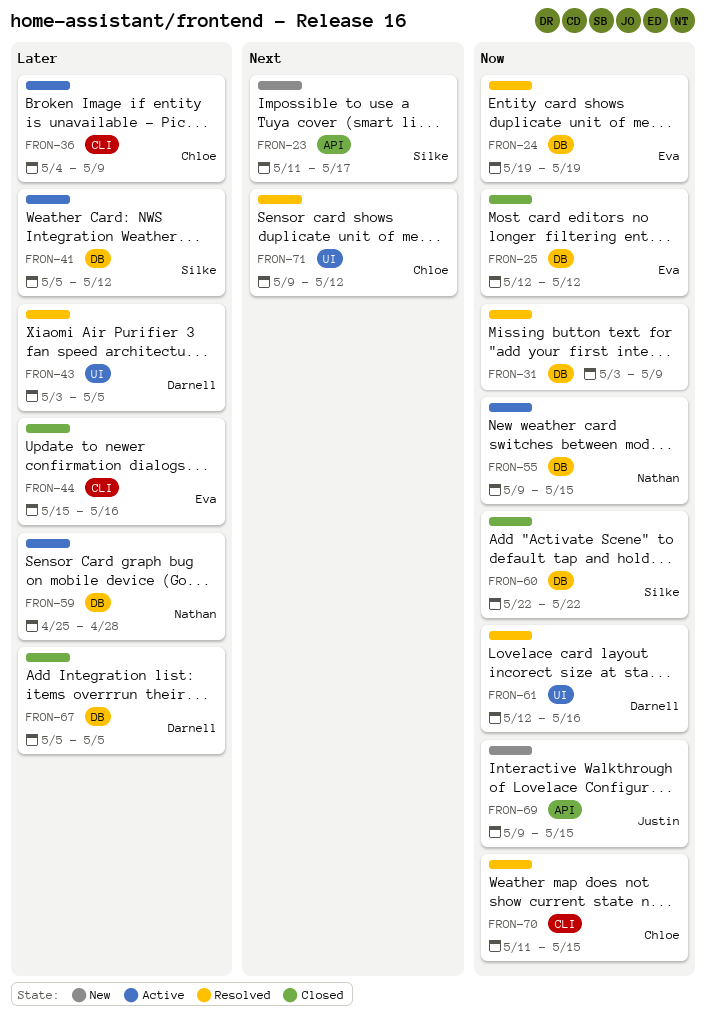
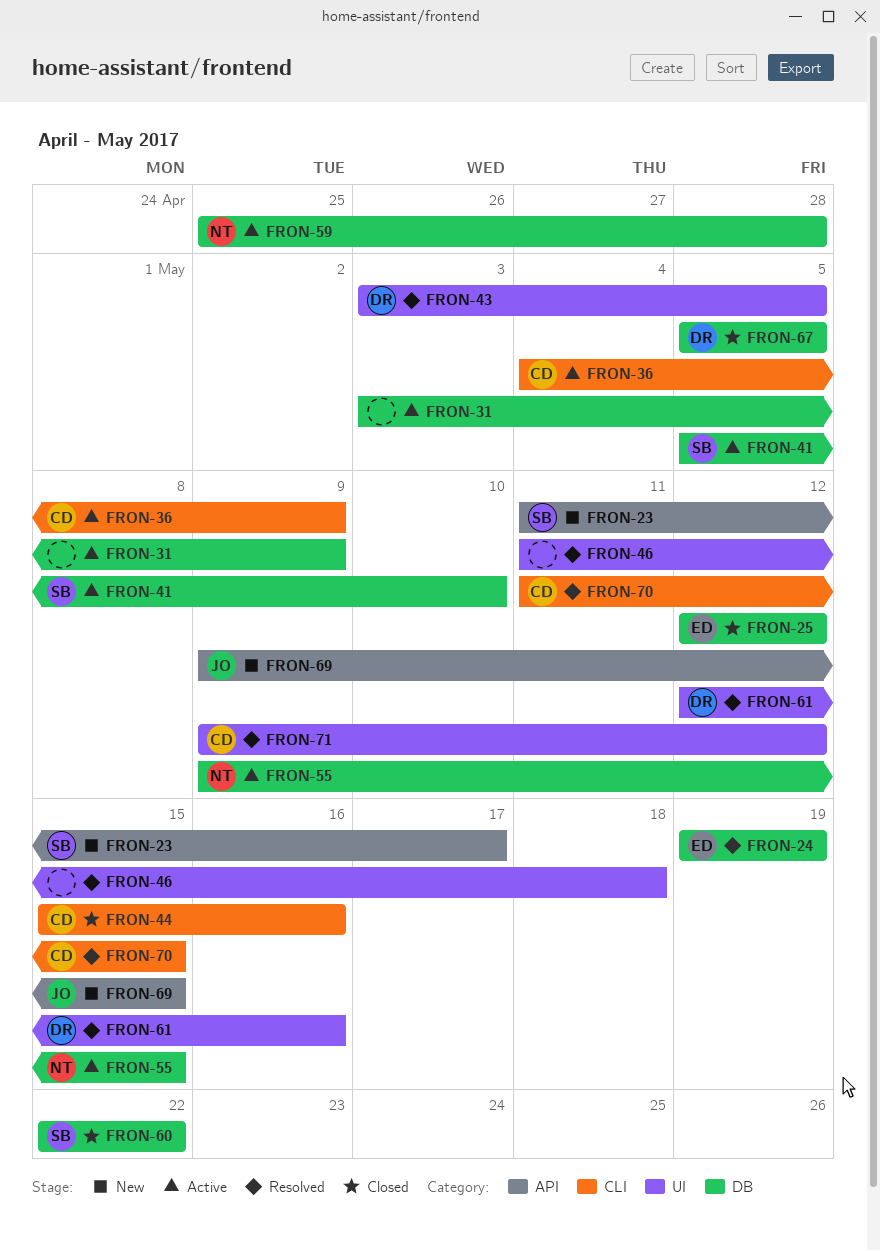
FRON-31, status: Resolved -> Active
FRON-41, due: May 12 -> May 10
FRON-44, owner: Eva -> Chloe
FRON-46: none -> present

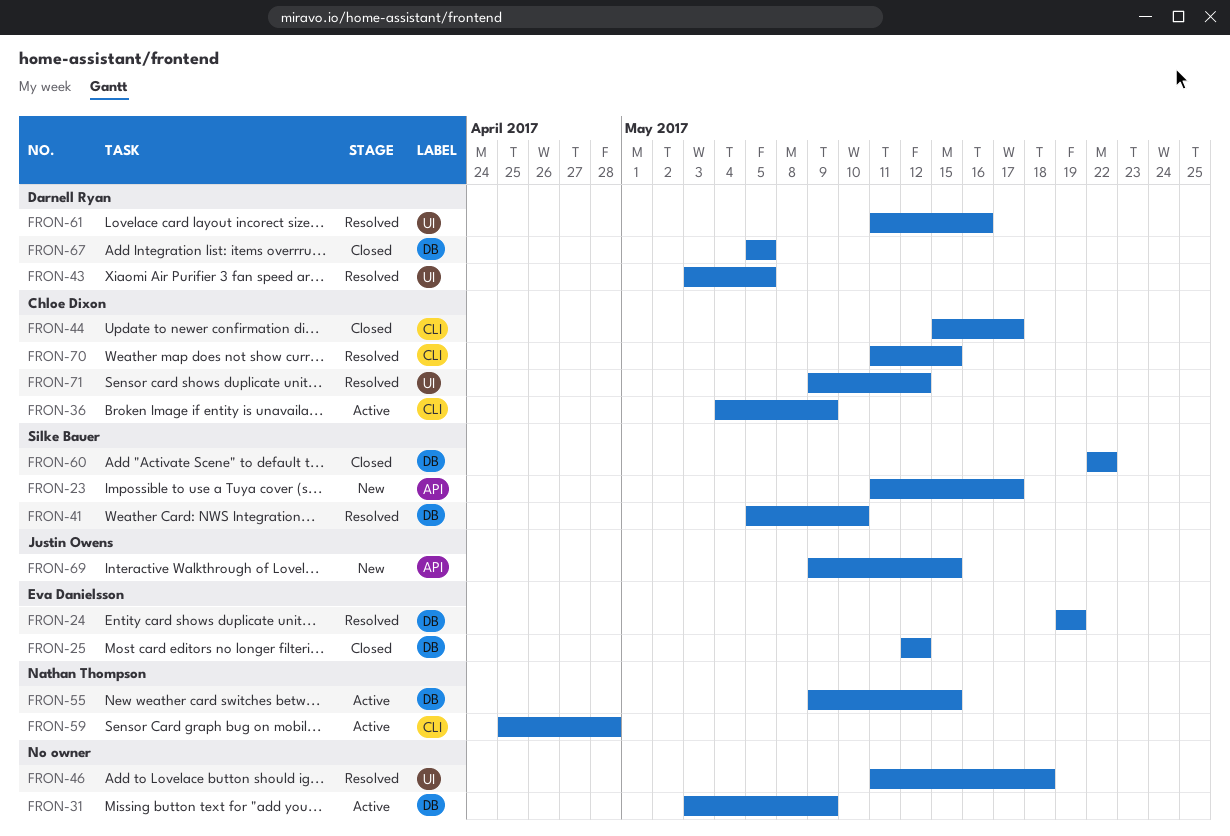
FRON-41, status: Active -> Resolved
FRON-44, due: May 16 -> May 17
FRON-59, label: DB -> CLI
FRON-61, start: May 12 -> May 11

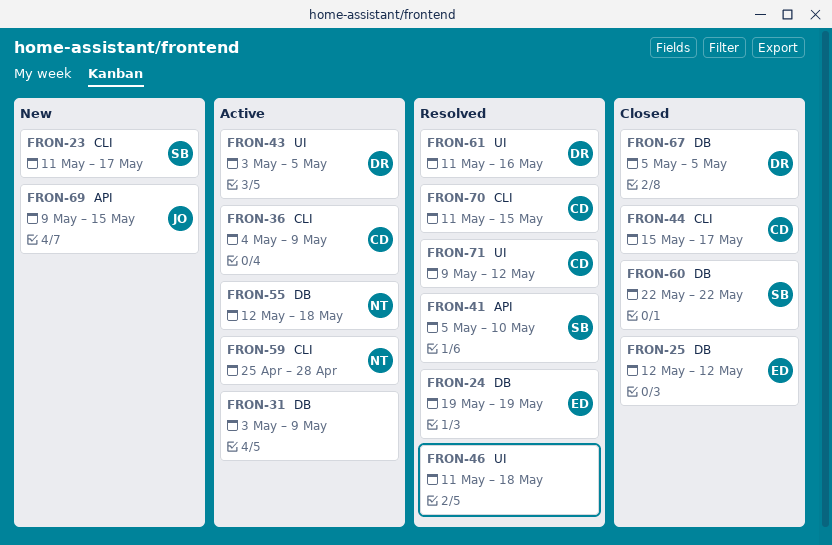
FRON-23, label: API -> CLI
FRON-41, label: DB -> API
FRON-43, status: Resolved -> Active
FRON-55, start: May 9 -> May 12
FRON-55, due: May 15 -> May 18

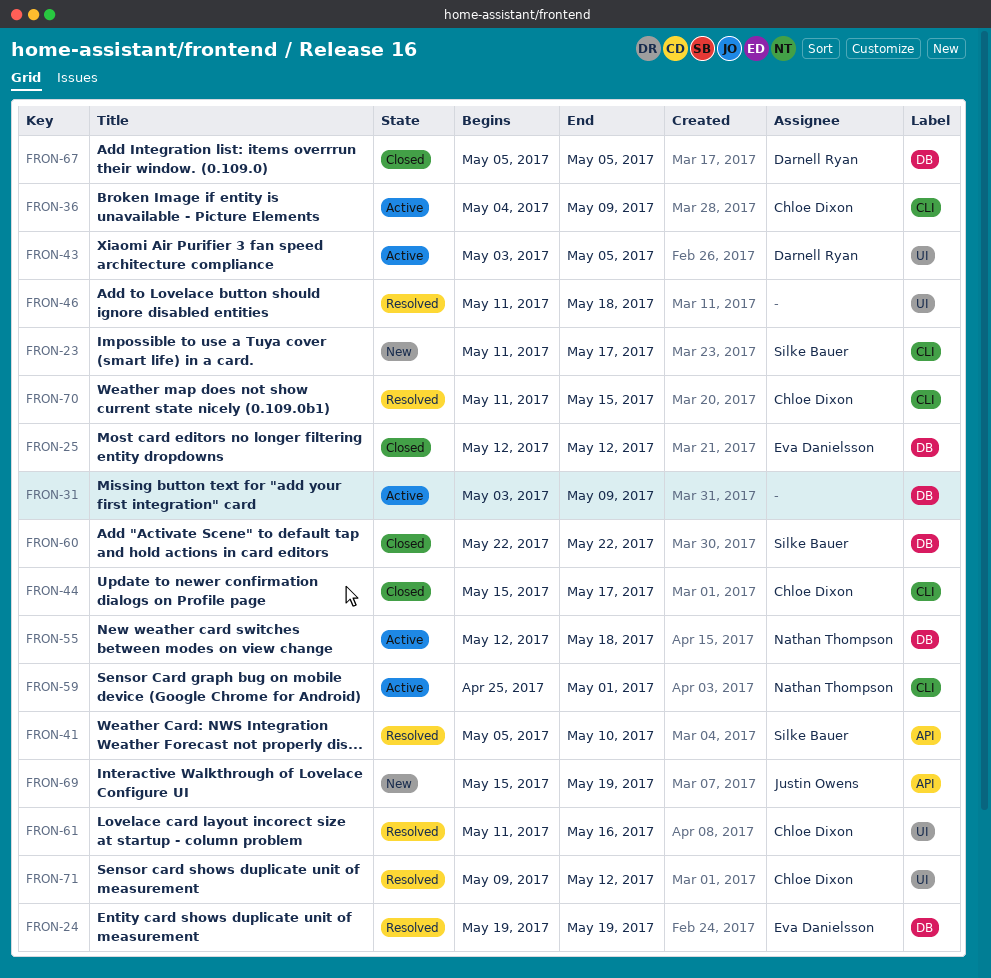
FRON-59, due: Apr 28 -> May 1
FRON-61, owner: Darnell Ryan -> Chloe Dixon
FRON-69, start: May 9 -> May 15
FRON-69, due: May 15 -> May 19

